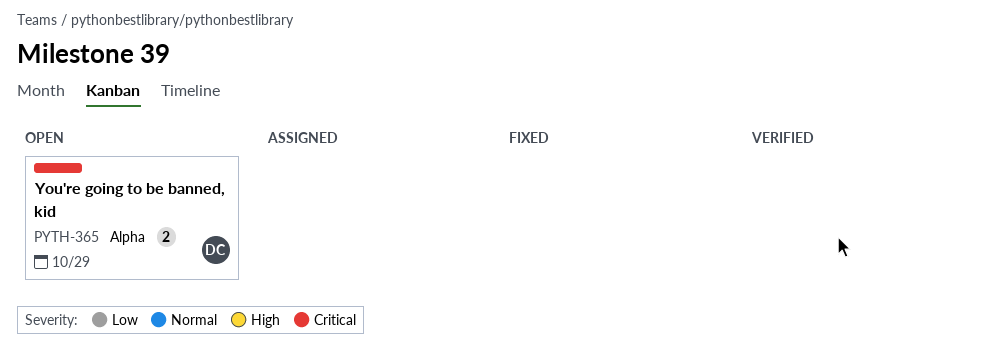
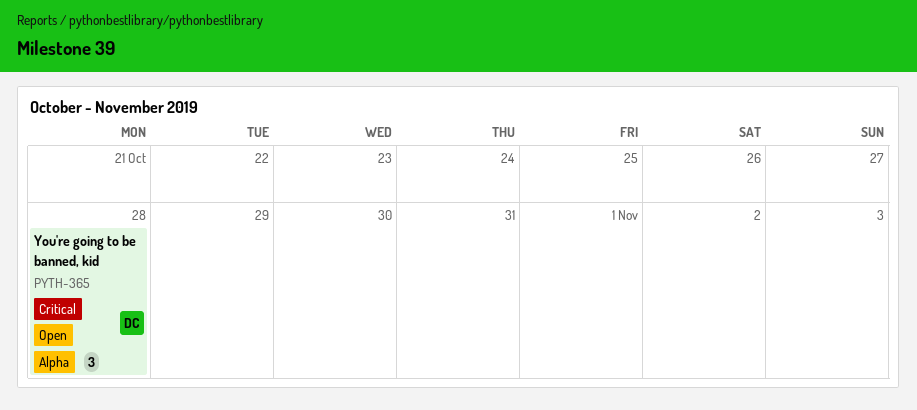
PYTH-365, estimate: 2 -> 3
PYTH-365, due: Oct 29 -> Oct 28

